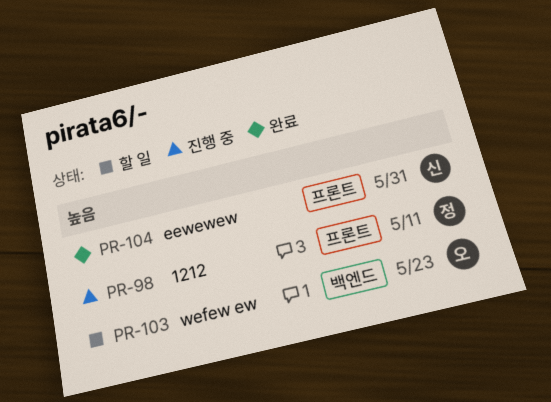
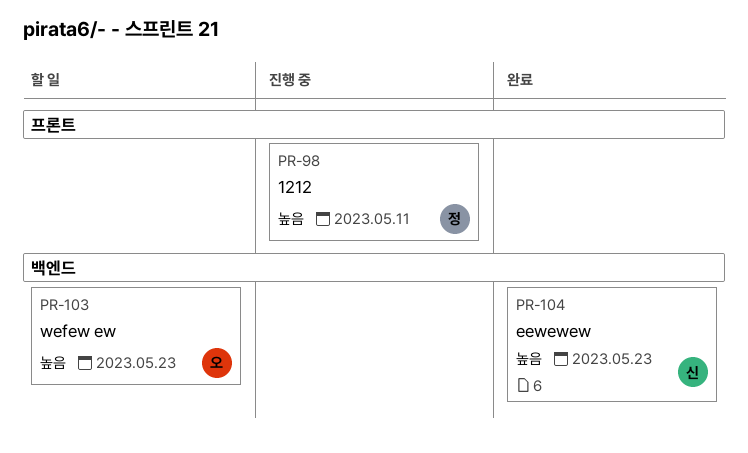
PR-104, label: 프론트 -> 백엔드
PR-104, due: May 31 -> May 23

